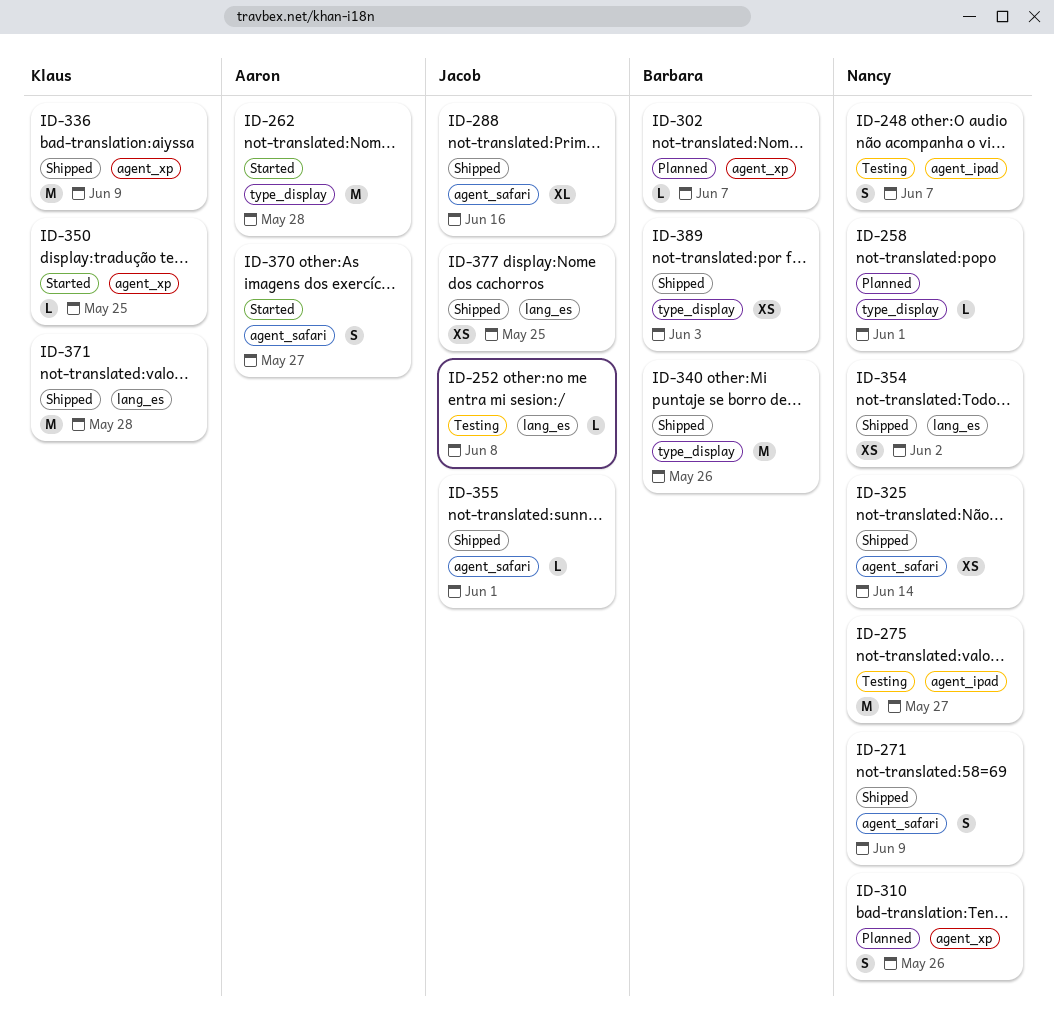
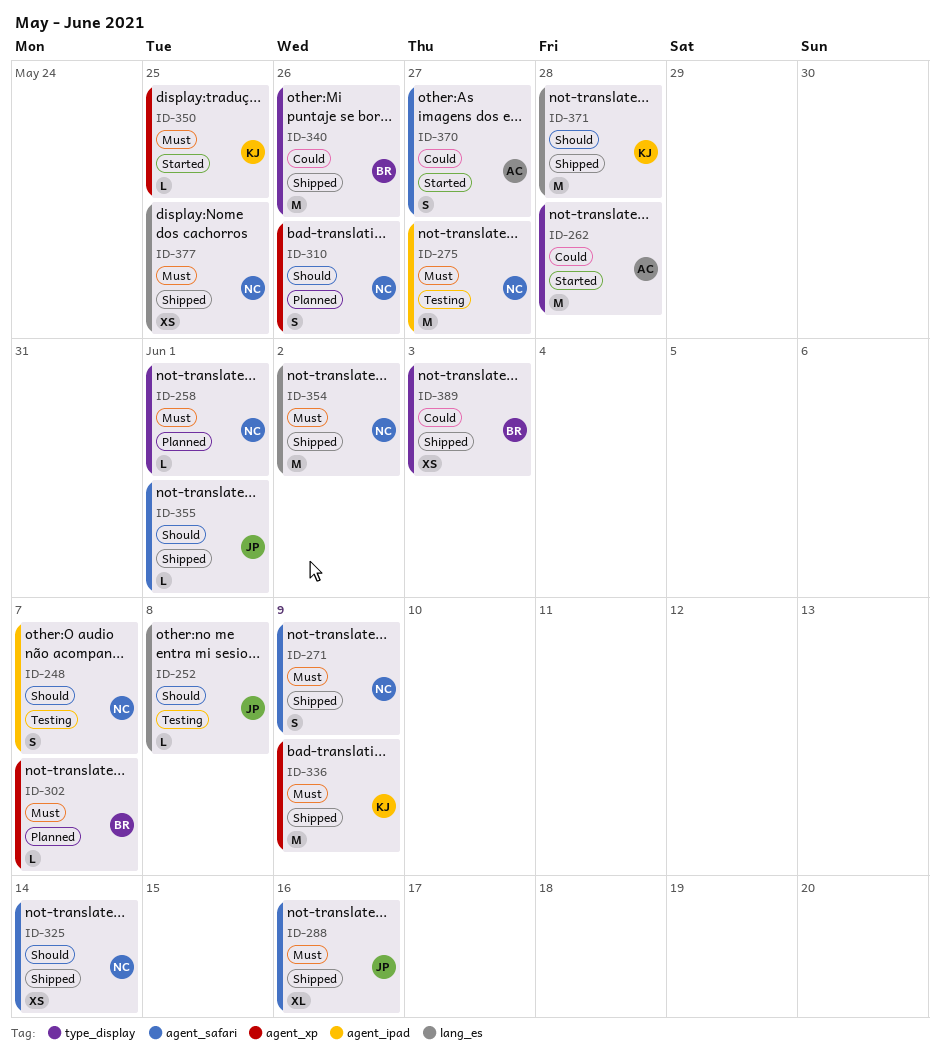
ID-354, estimate: XS -> M
ID-377, owner: Jacob -> Nancy

